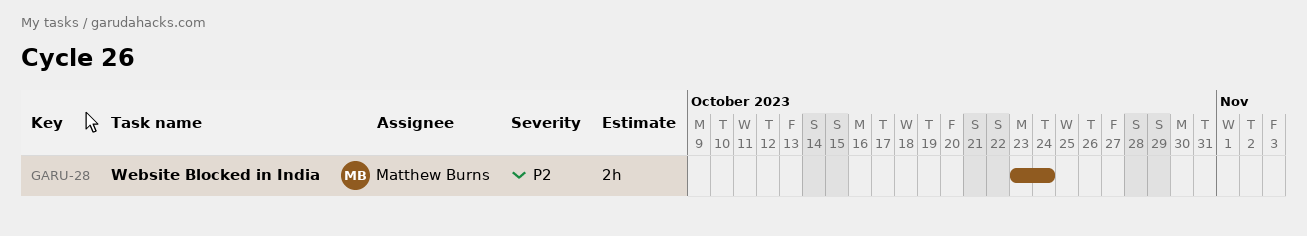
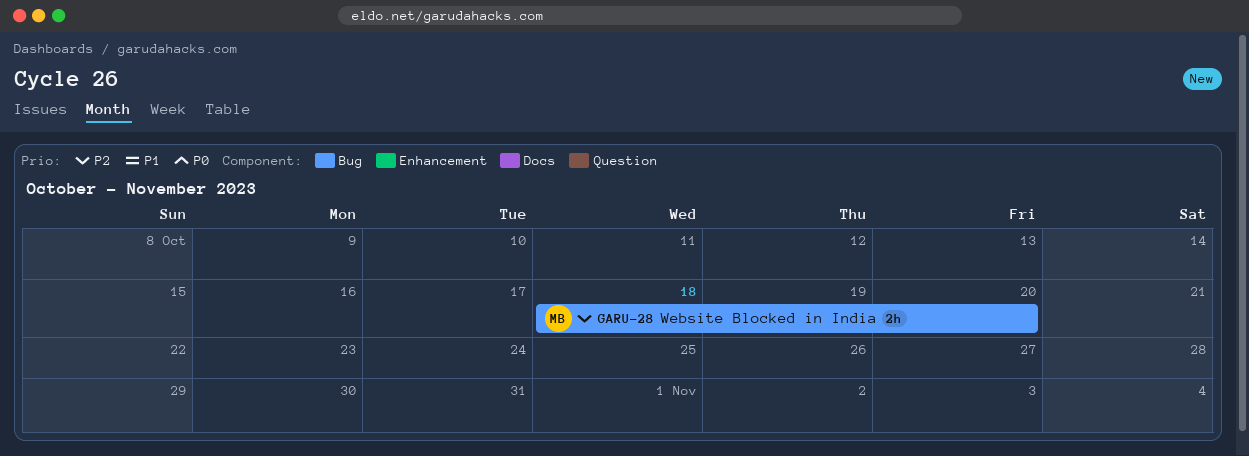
GARU-28, start: Oct 23 -> Oct 18
GARU-28, due: Oct 24 -> Oct 20

